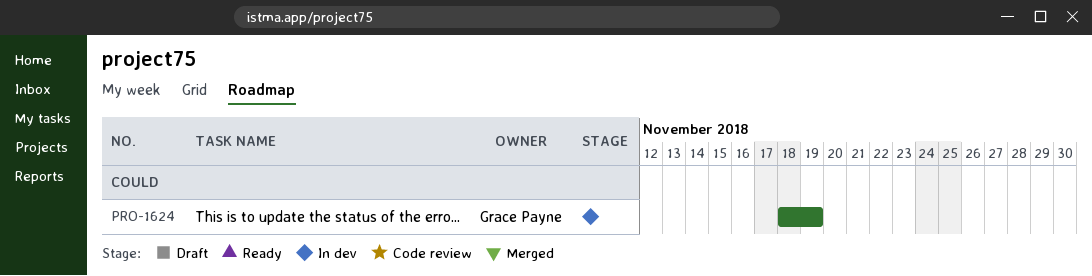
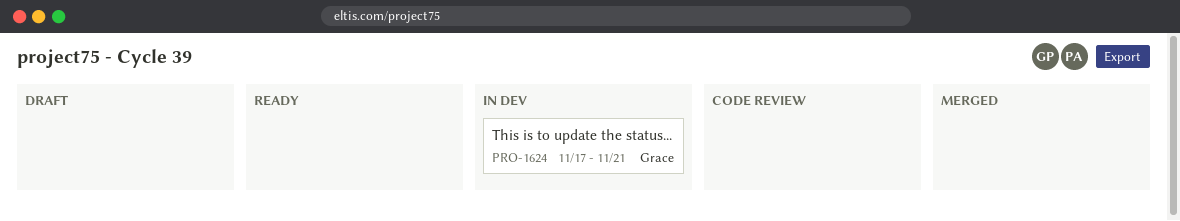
PRO-1624, start: Nov 18 -> Nov 17
PRO-1624, due: Nov 19 -> Nov 21

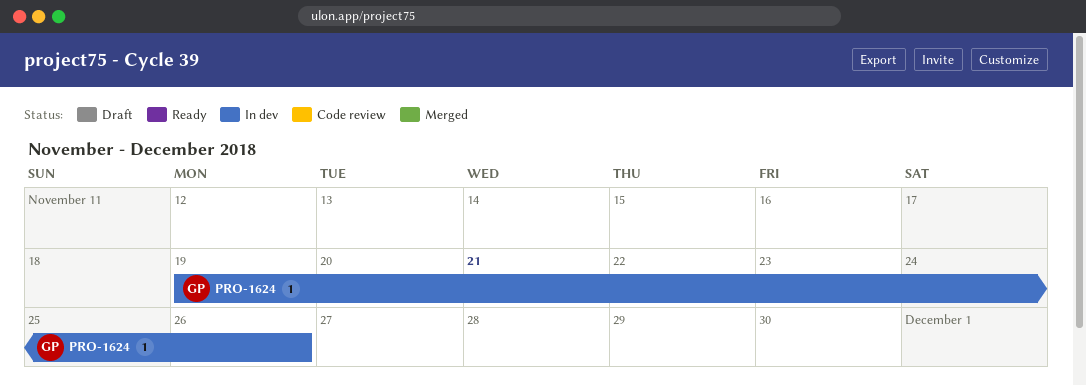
PRO-1624, start: Nov 17 -> Nov 19
PRO-1624, due: Nov 21 -> Nov 26

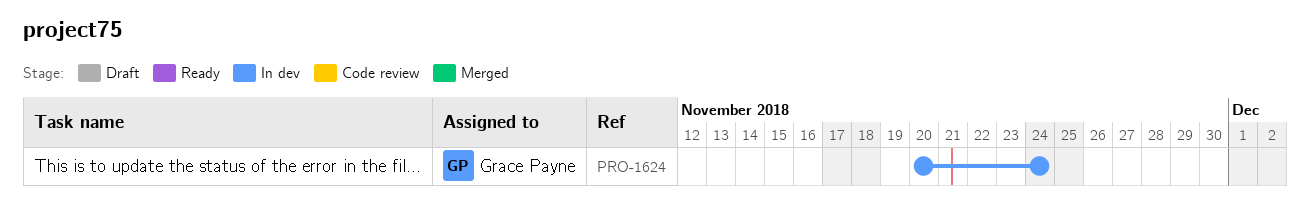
PRO-1624, start: Nov 19 -> Nov 20
PRO-1624, due: Nov 26 -> Nov 24

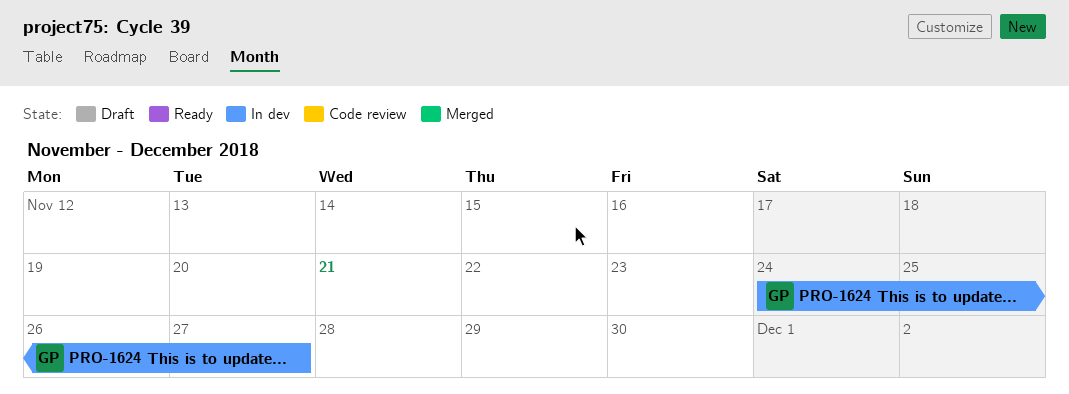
PRO-1624, start: Nov 20 -> Nov 24
PRO-1624, due: Nov 24 -> Nov 27

